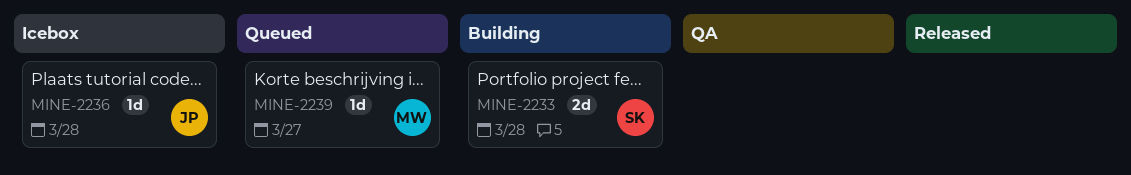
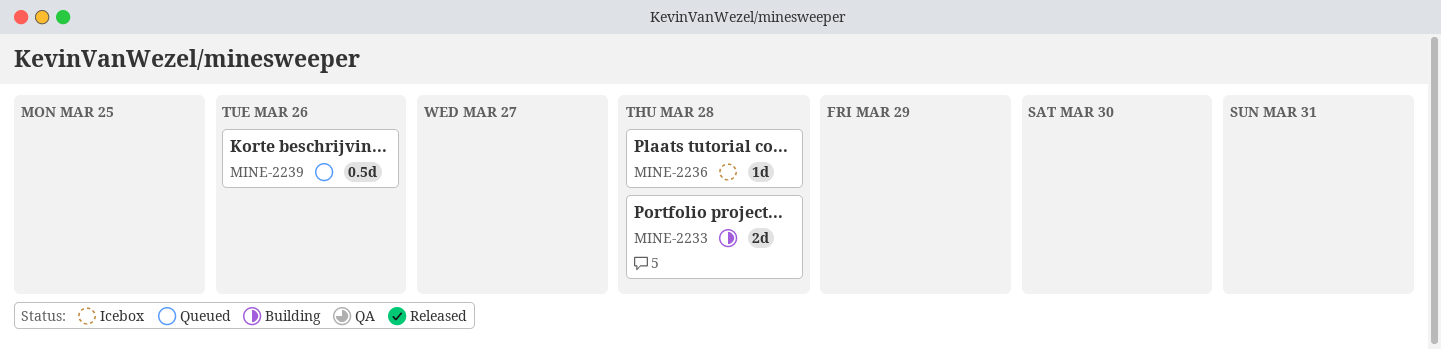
MINE-2239, estimate: 1d -> 0.5d
MINE-2239, due: Mar 27 -> Mar 26

